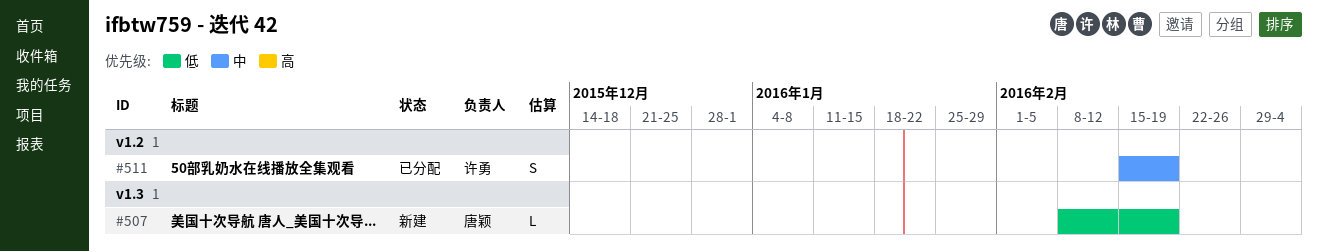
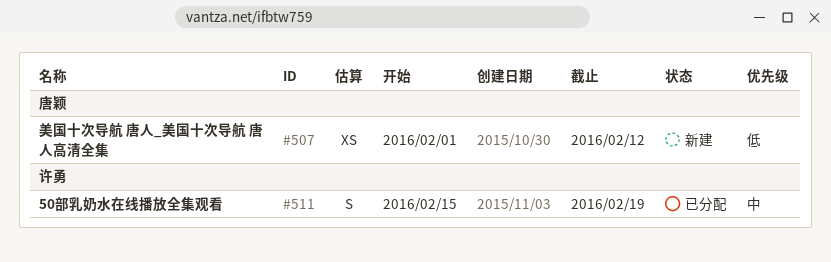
#507, estimate: L -> XS
#507, start: Feb 8 -> Feb 1
#507, due: Feb 19 -> Feb 12

